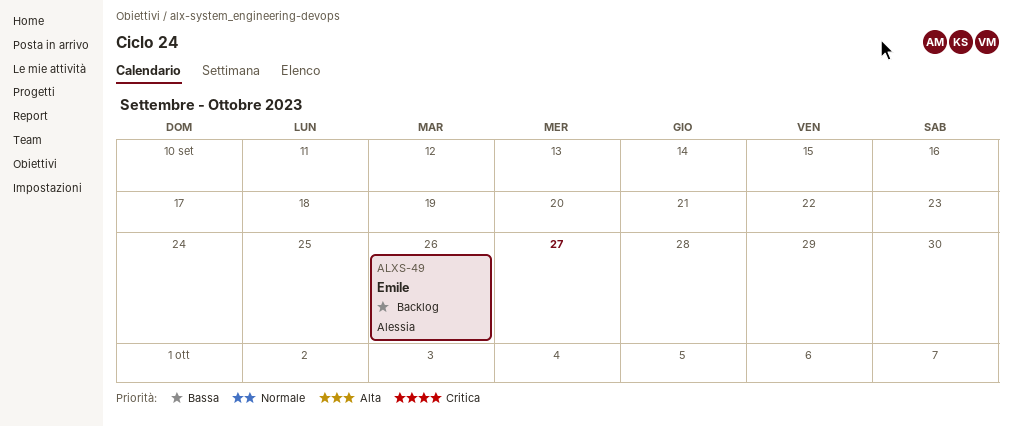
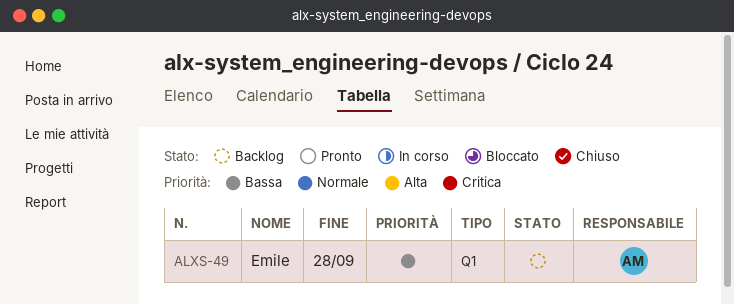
ALXS-49, due: Sep 26 -> Sep 28

